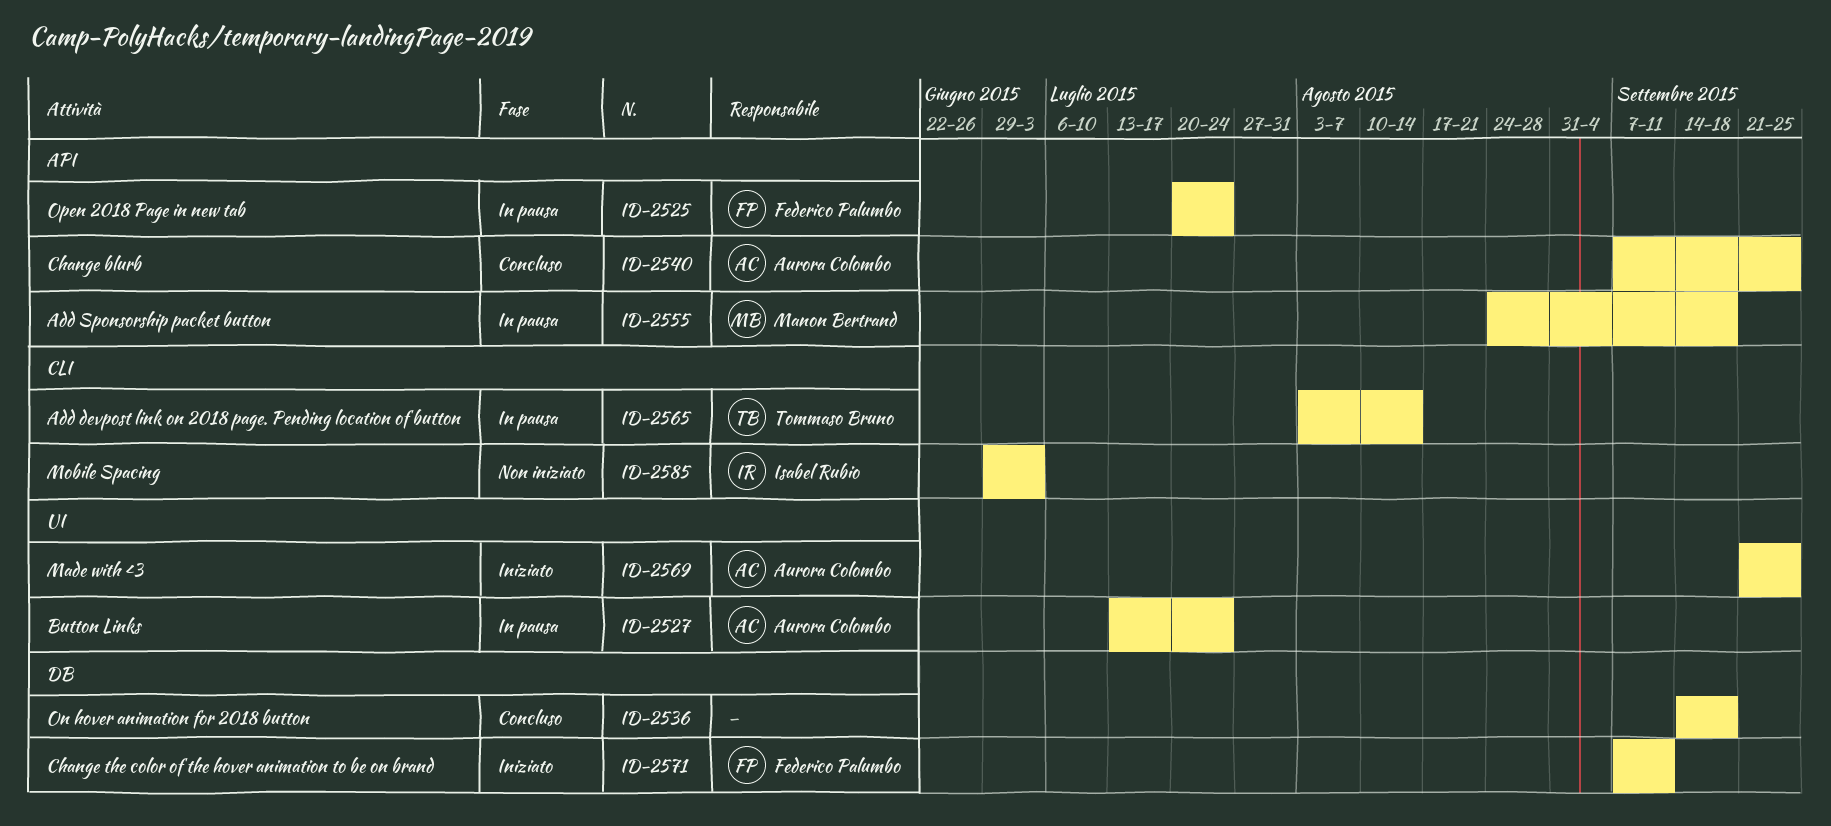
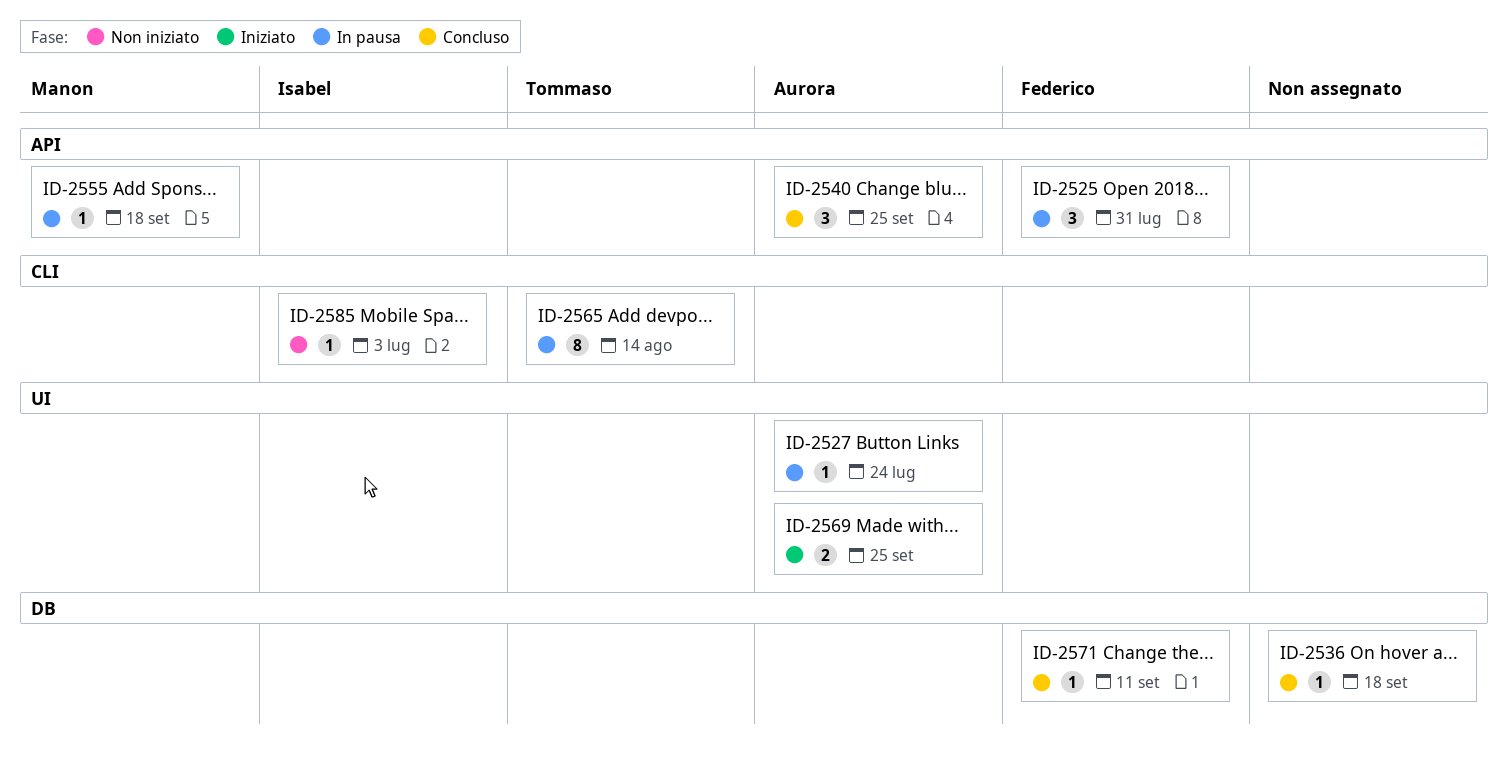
ID-2525, due: Jul 24 -> Jul 31
ID-2571, status: Iniziato -> Concluso

